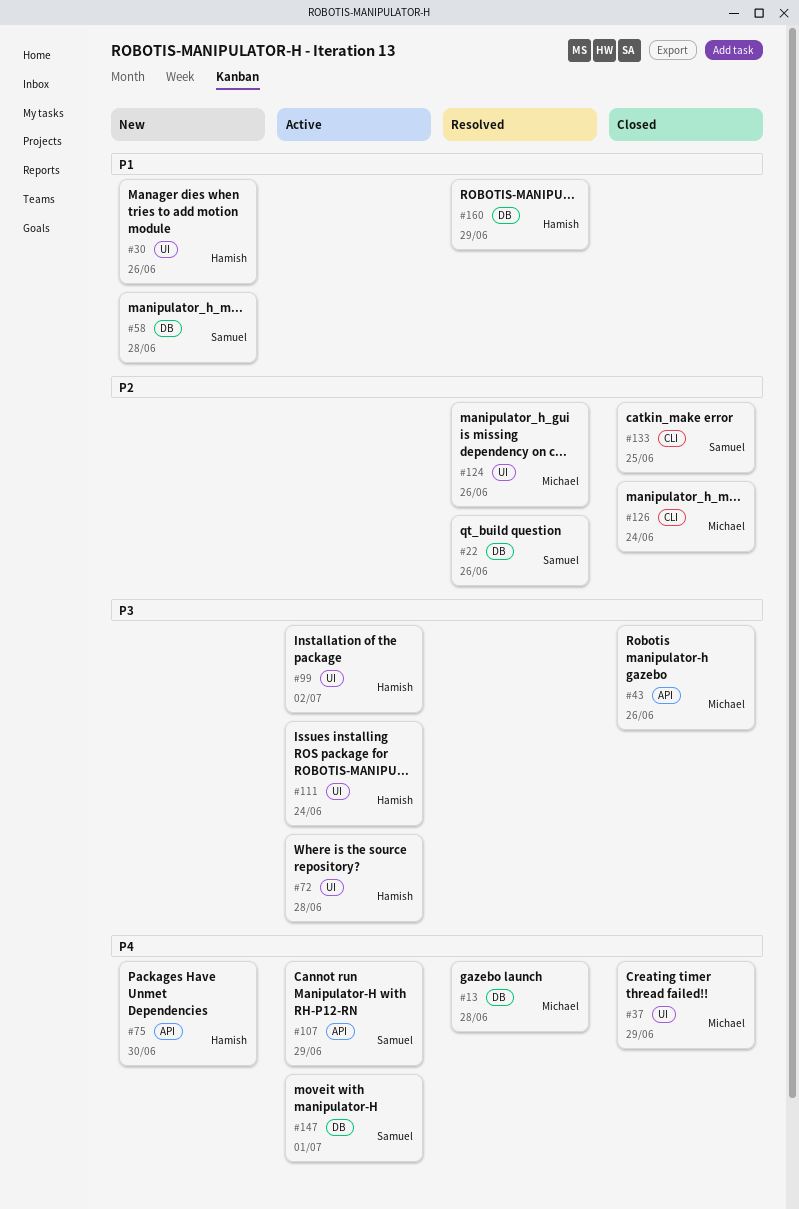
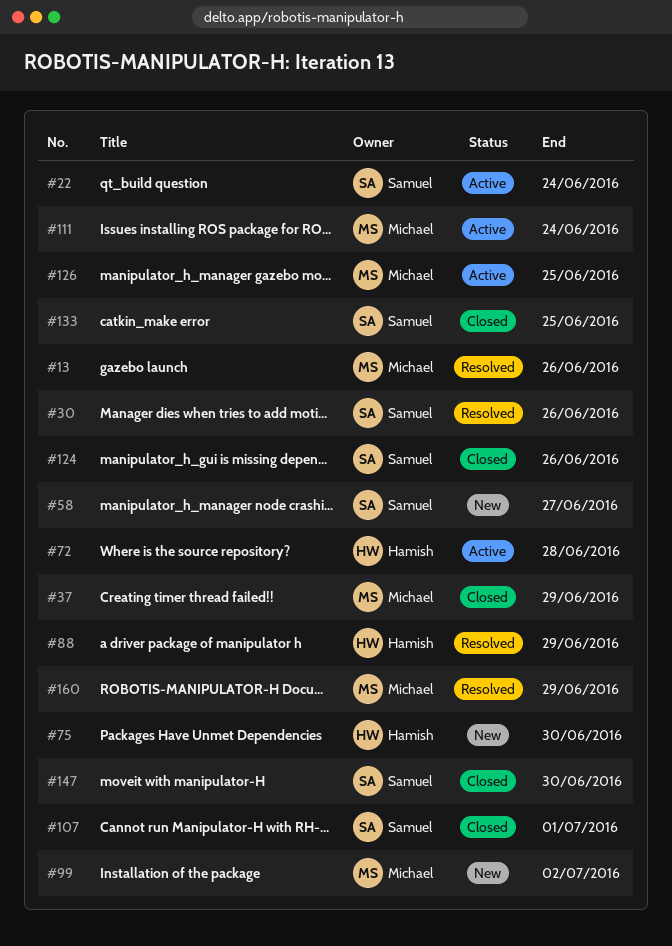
#13, due: Jun 28 -> Jun 26
#22, status: Resolved -> Active
#22, due: Jun 26 -> Jun 24
#30, status: New -> Resolved
#30, owner: Hamish -> Samuel
#43: present -> none
#58, due: Jun 28 -> Jun 27
#88: none -> present
#99, status: Active -> New
#99, owner: Hamish -> Michael
#107, status: Active -> Closed
#107, due: Jun 29 -> Jul 1
#111, owner: Hamish -> Michael
#124, status: Resolved -> Closed
#124, owner: Michael -> Samuel
#126, status: Closed -> Active
#126, due: Jun 24 -> Jun 25
#147, status: Active -> Closed
#147, due: Jul 1 -> Jun 30
#160, owner: Hamish -> Michael

